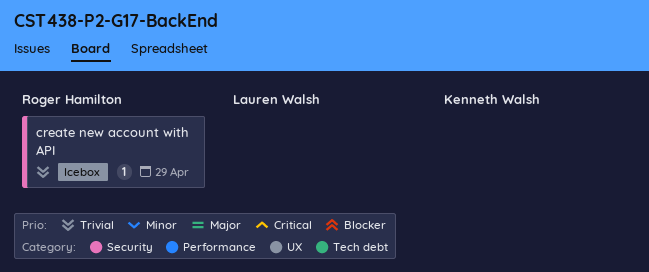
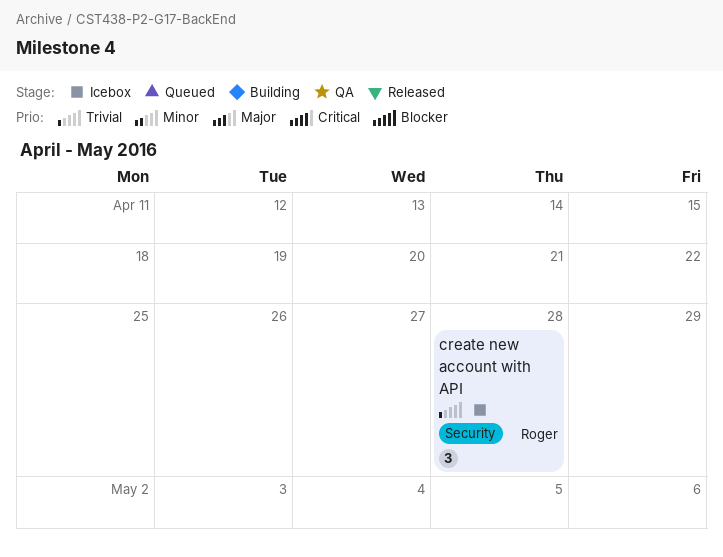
create new account with API, estimate: 1 -> 3
create new account with API, due: Apr 29 -> Apr 28

